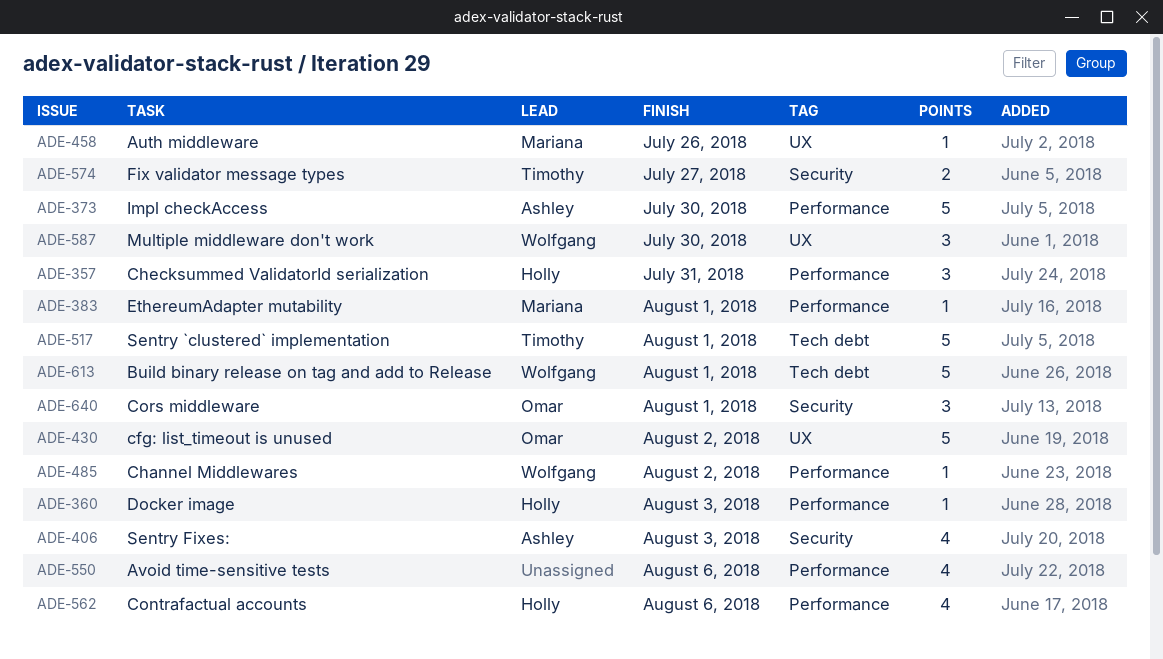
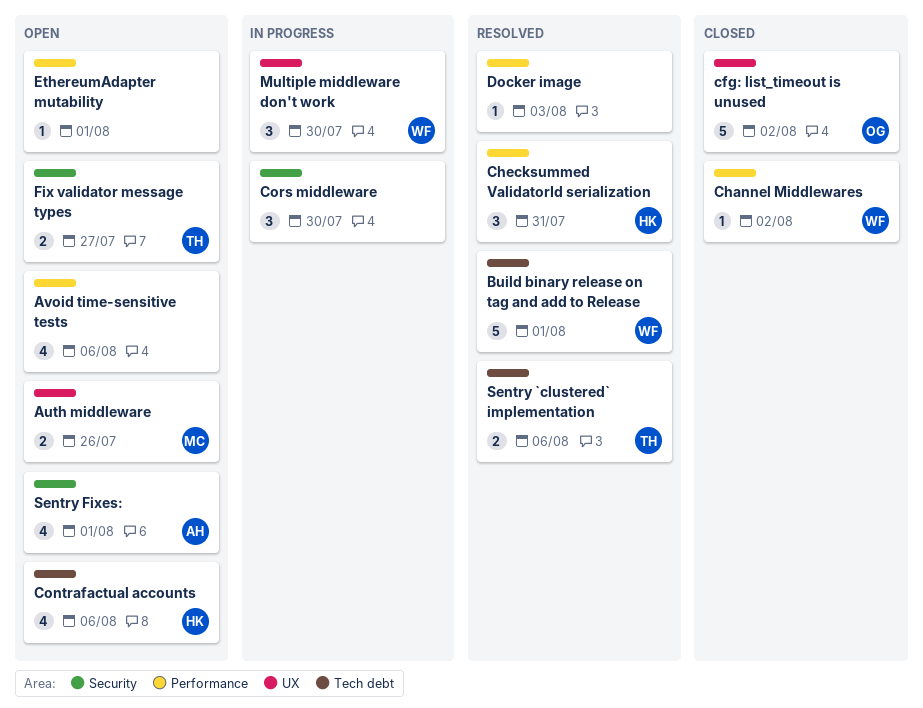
Auth middleware, estimate: 1 -> 2
Contrafactual accounts, label: Performance -> Tech debt
Cors middleware, owner: Omar -> none
Cors middleware, due: Aug 1 -> Jul 30
Docker image, owner: Holly -> none
EthereumAdapter mutability, owner: Mariana -> none
Impl checkAccess: present -> none
Sentry `clustered` implementation, estimate: 5 -> 2
Sentry `clustered` implementation, due: Aug 1 -> Aug 6
Sentry Fixes:, due: Aug 3 -> Aug 1

